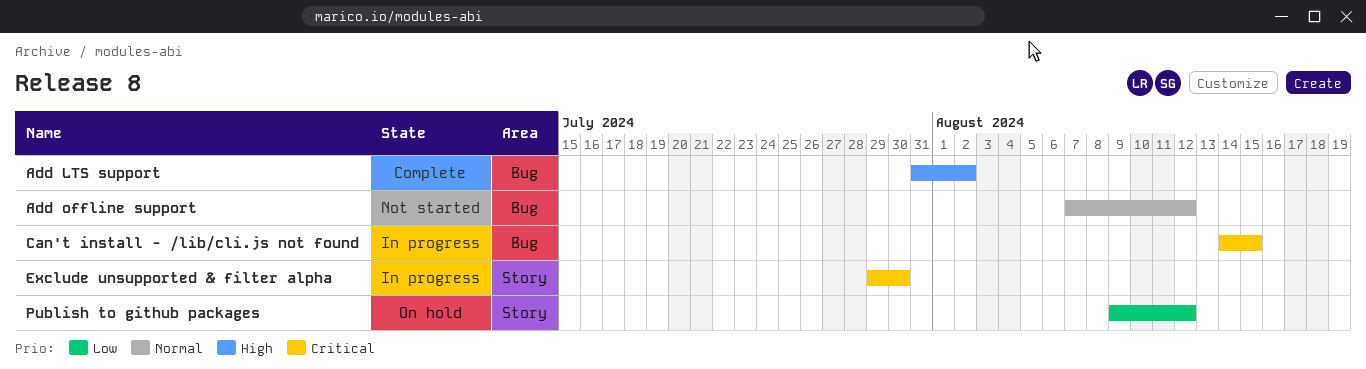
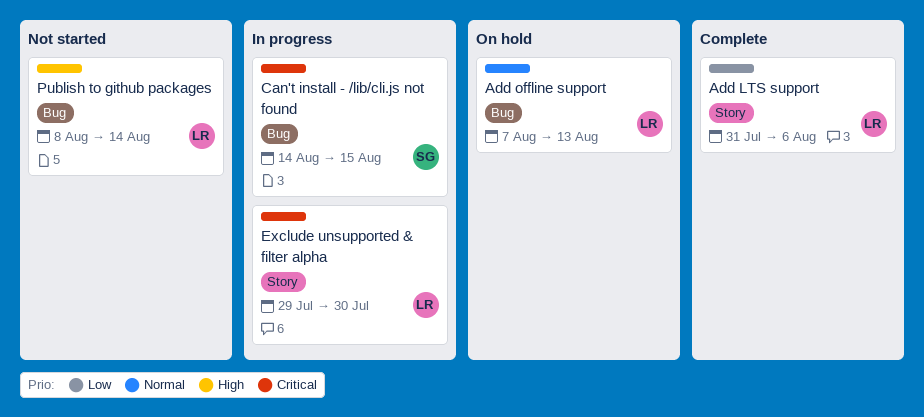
Add LTS support, priority: High -> Low
Add LTS support, label: Bug -> Story
Add LTS support, due: Aug 2 -> Aug 6
Add offline support, status: Not started -> On hold
Add offline support, due: Aug 12 -> Aug 13
Publish to github packages, status: On hold -> Not started
Publish to github packages, priority: Low -> High
Publish to github packages, label: Story -> Bug
Publish to github packages, start: Aug 9 -> Aug 8
Publish to github packages, due: Aug 12 -> Aug 14

